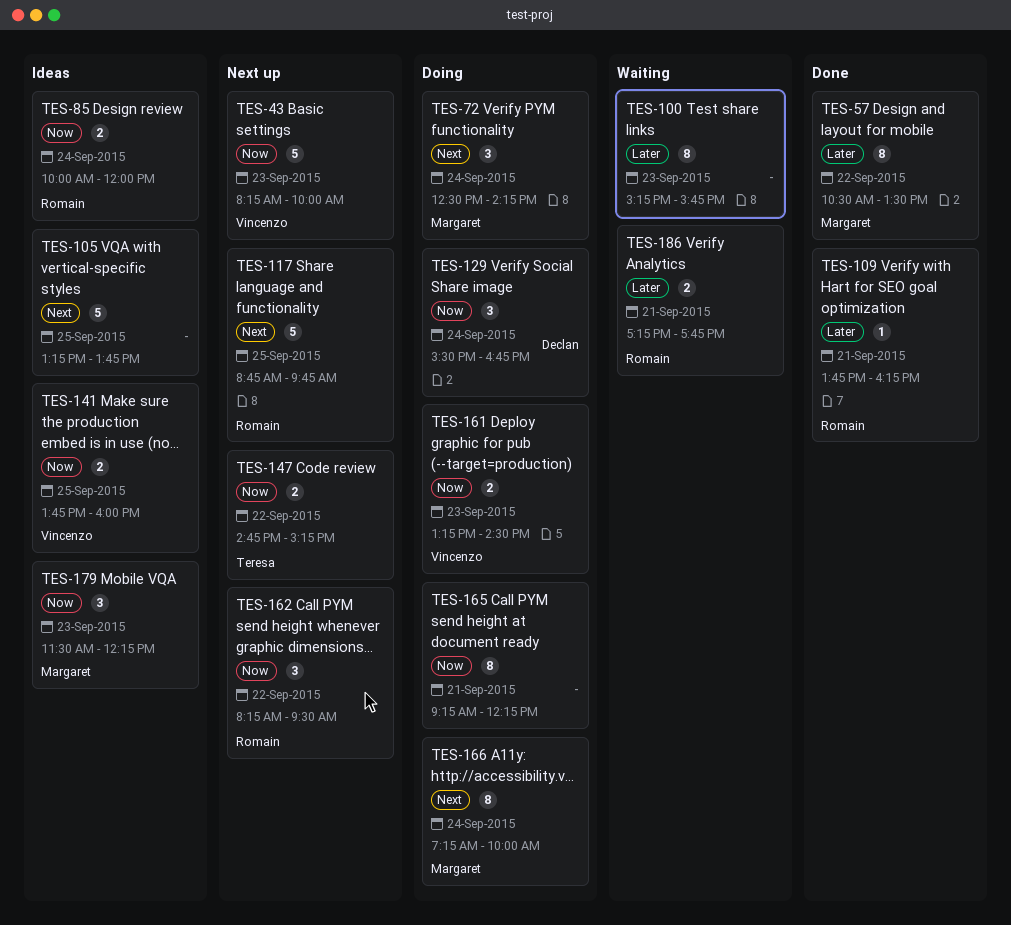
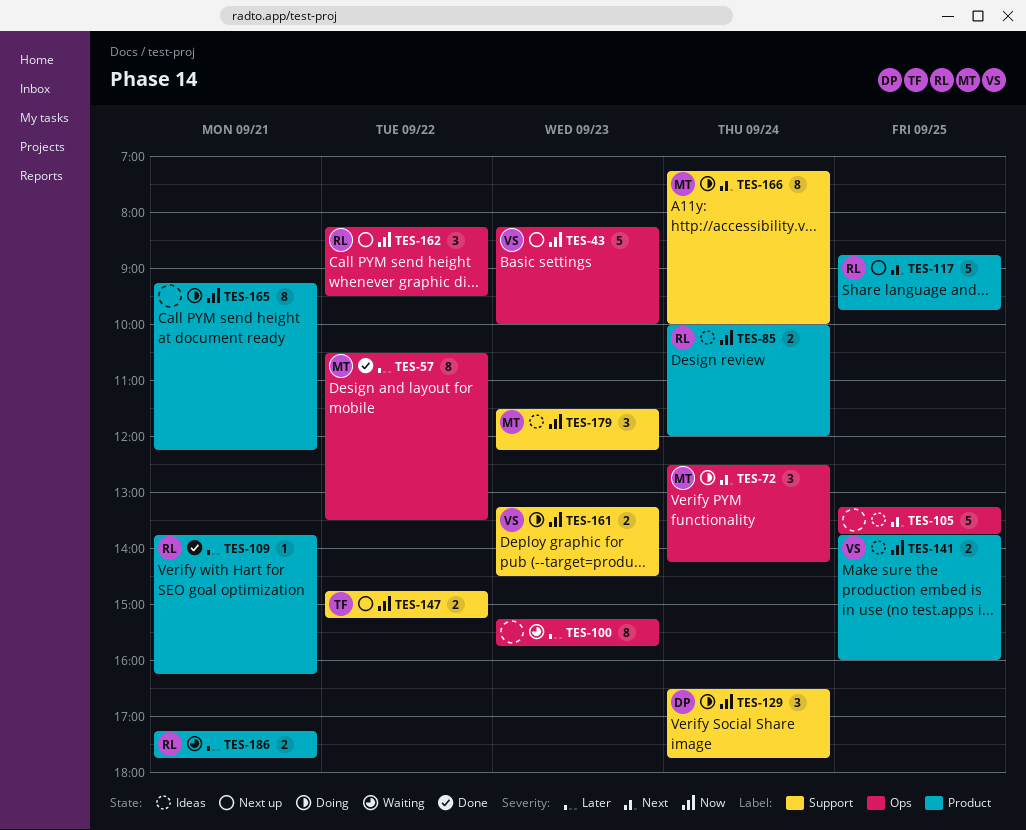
TES-129, begins: 15:30 -> 16:30
TES-129, ends: 16:45 -> 17:45

